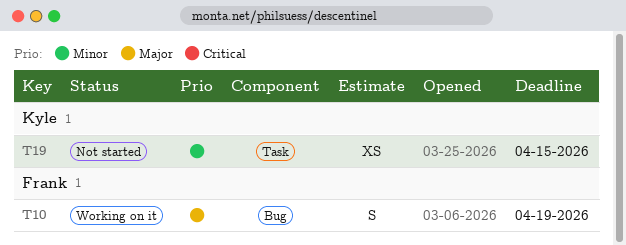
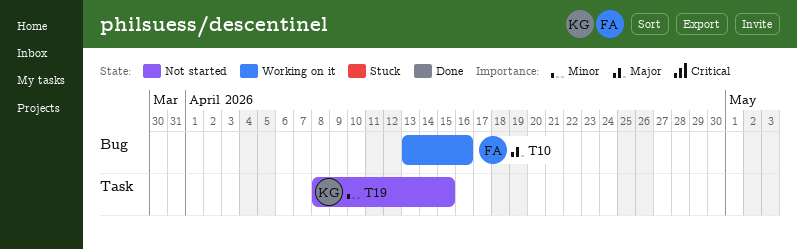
T10, due: Apr 19 -> Apr 16

